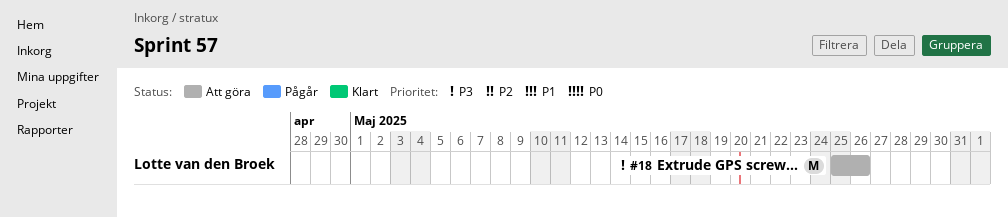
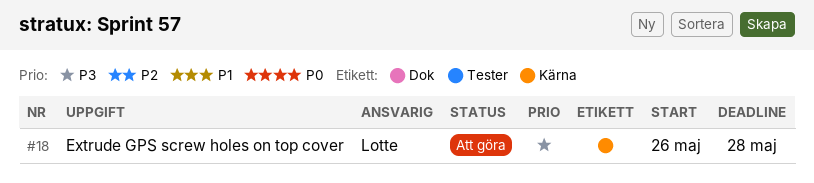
#18, start: May 25 -> May 26
#18, due: May 26 -> May 28

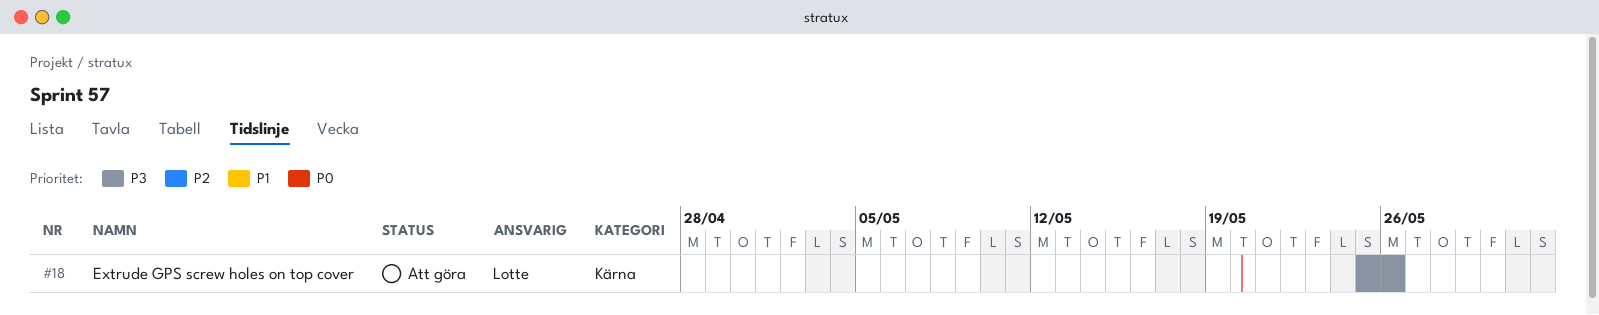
#18, start: May 26 -> May 25
#18, due: May 28 -> May 26

